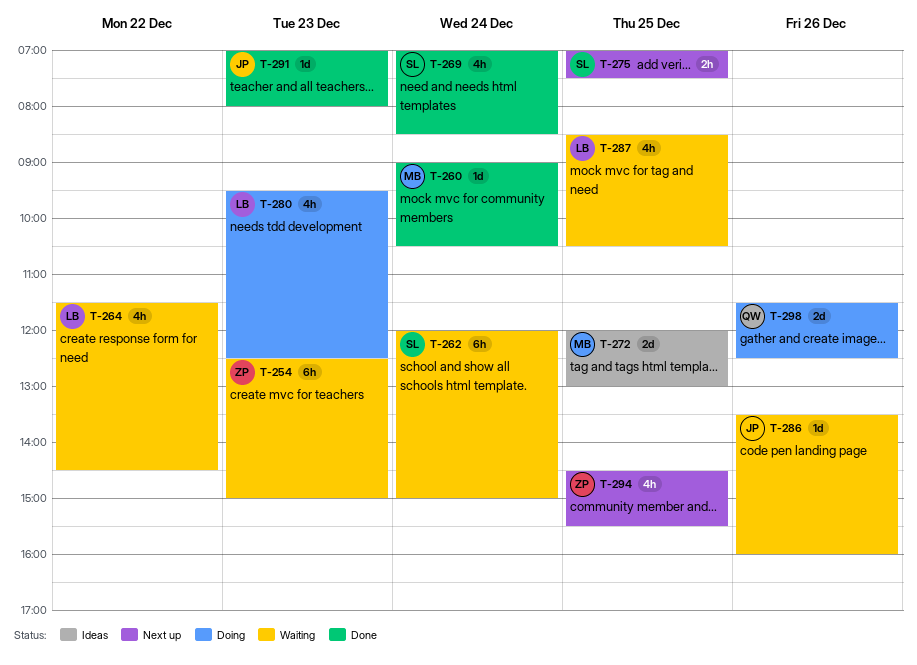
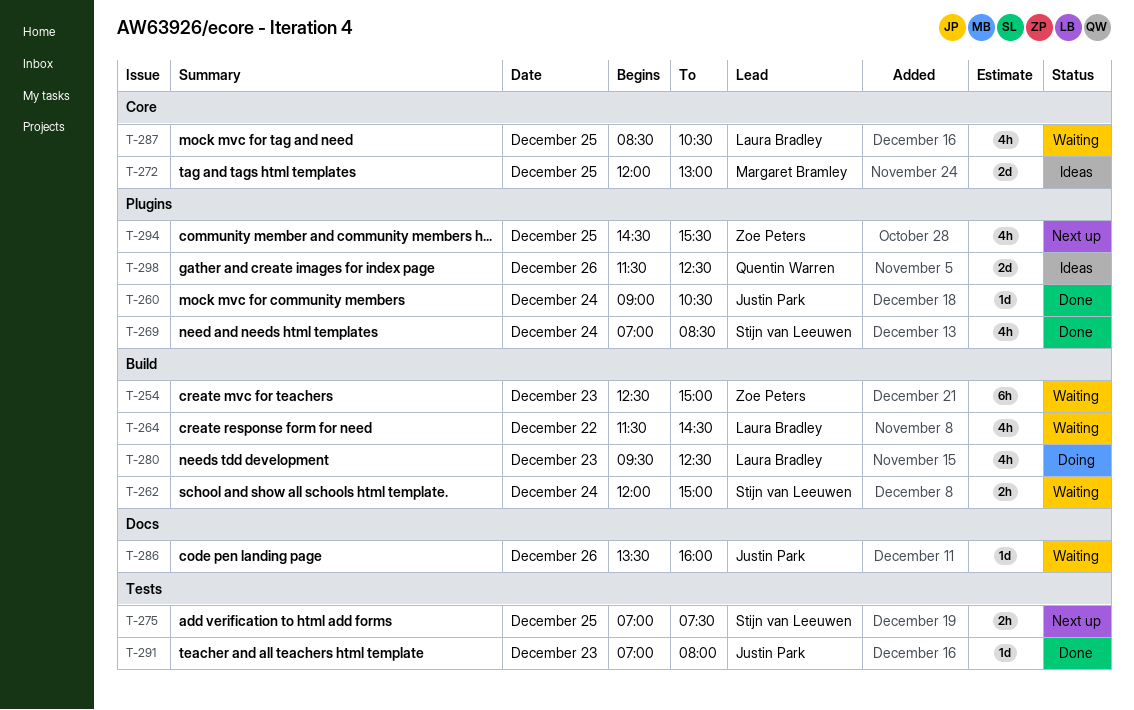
T-260, owner: Margaret Bramley -> Justin Park
T-262, estimate: 6h -> 2h
T-298, status: Doing -> Ideas

